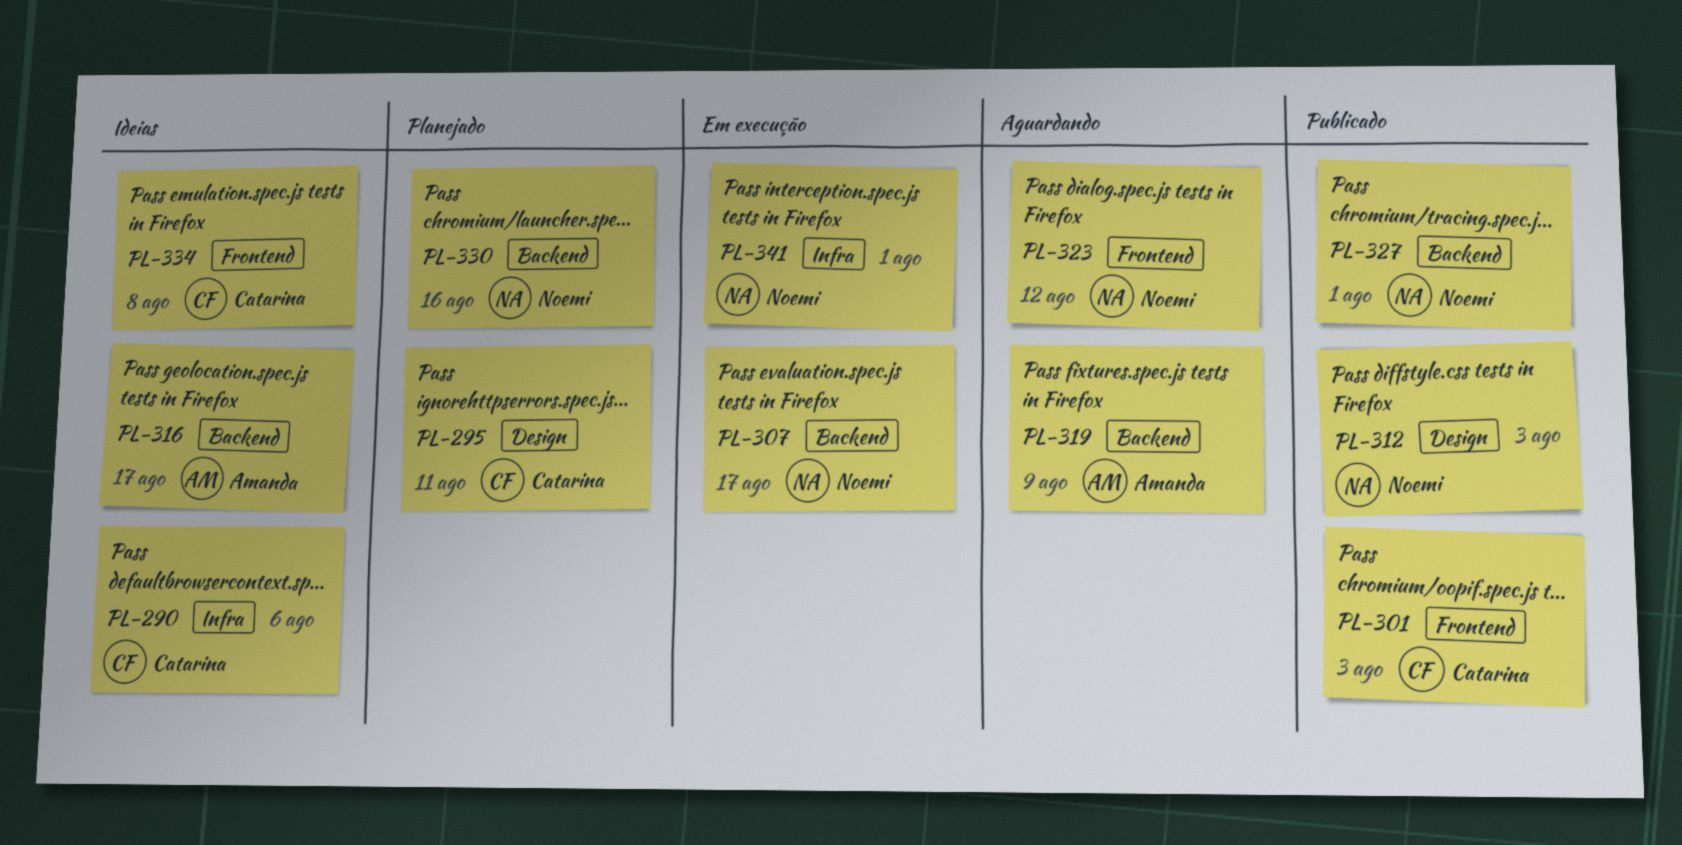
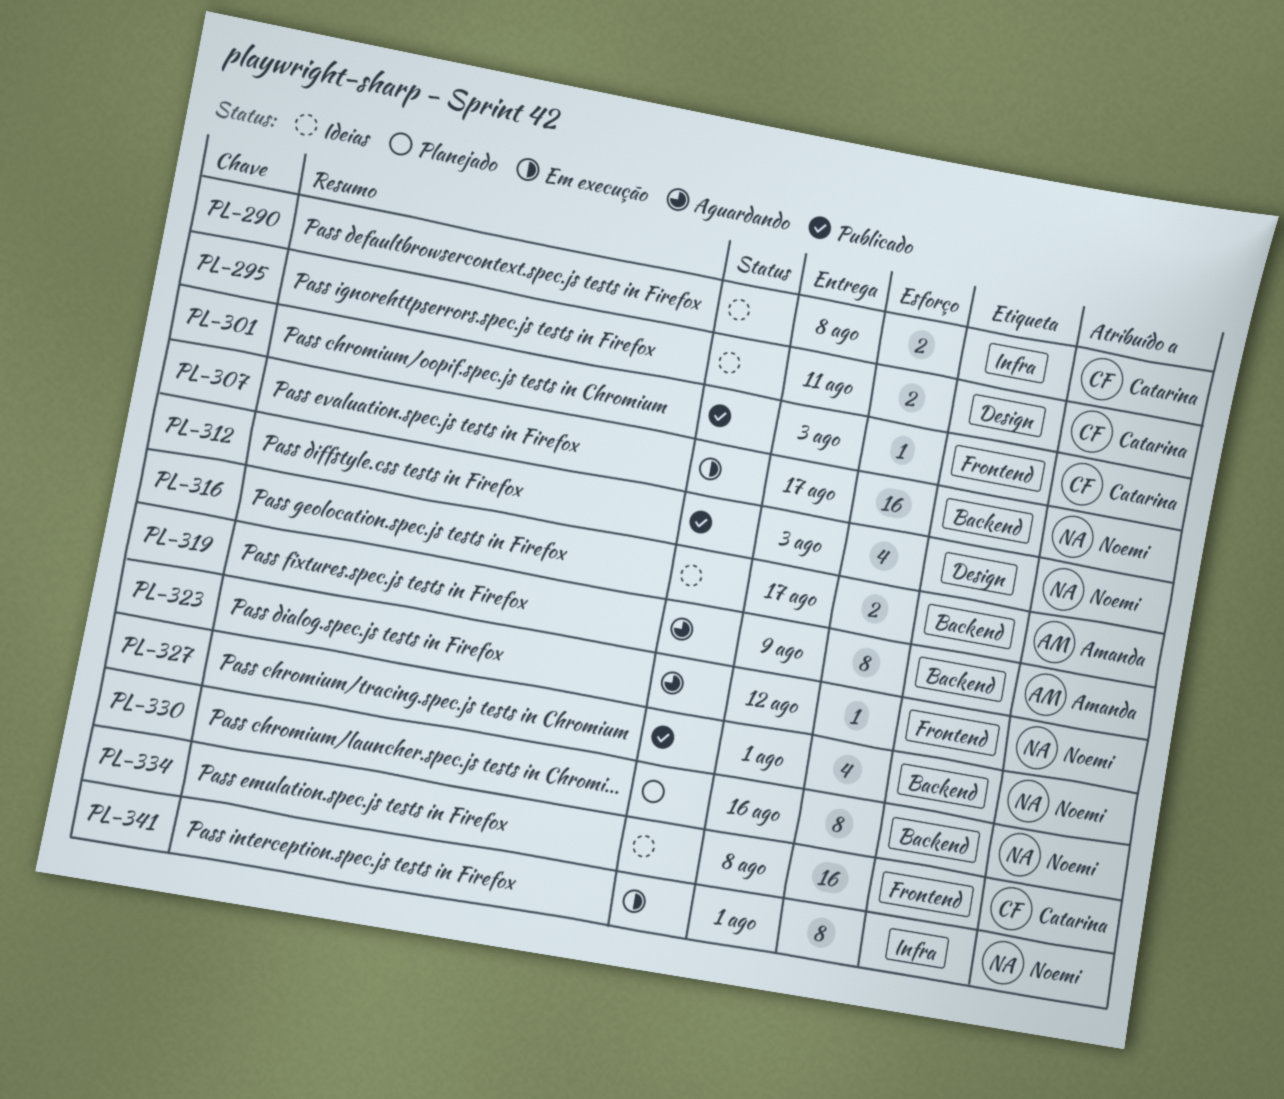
PL-290, due: Aug 6 -> Aug 8
PL-295, status: Planejado -> Ideias

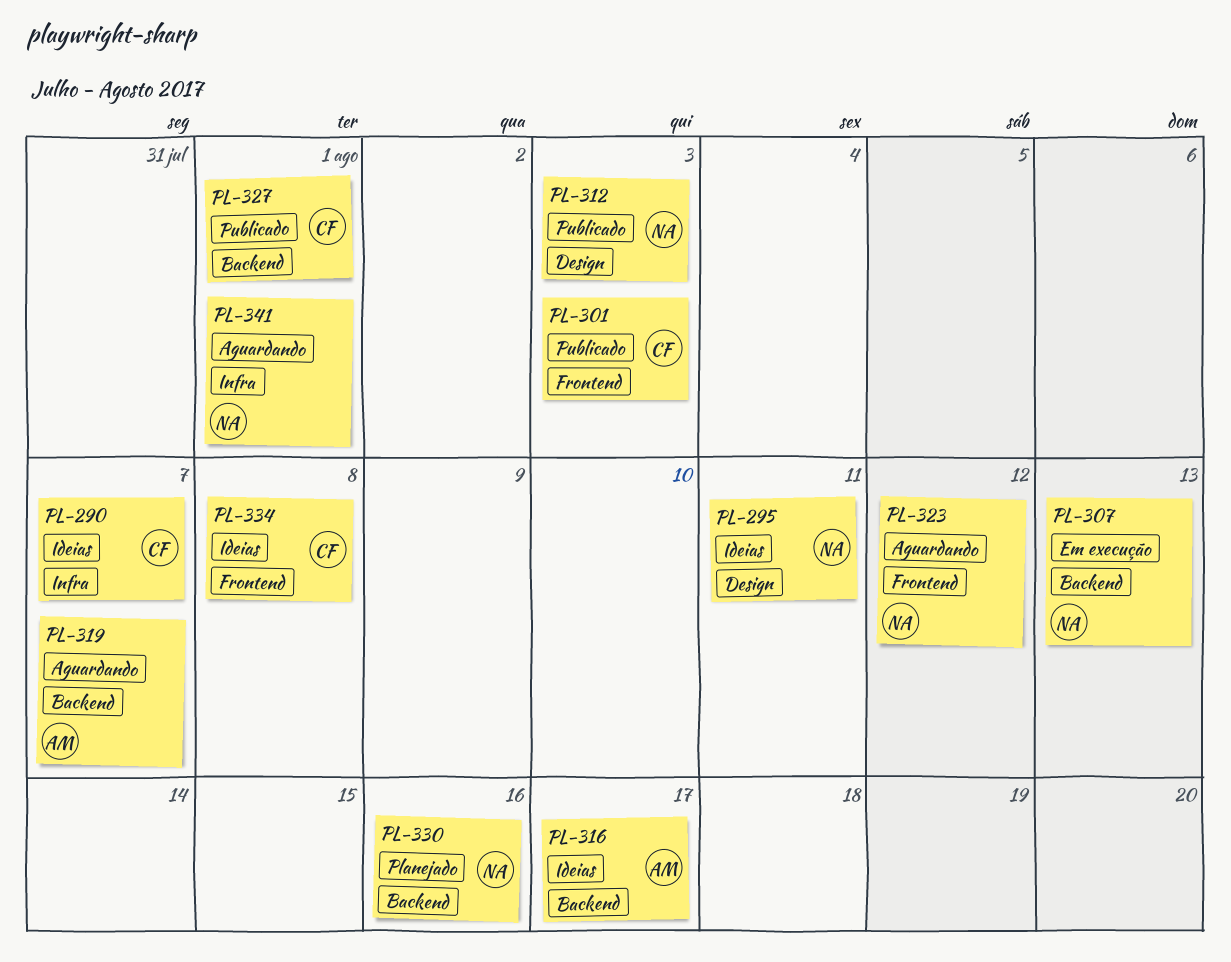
PL-290, due: Aug 8 -> Aug 7
PL-295, owner: Catarina -> Noemi
PL-307, due: Aug 17 -> Aug 13
PL-319, due: Aug 9 -> Aug 7
PL-327, owner: Noemi -> Catarina
PL-341, status: Em execução -> Aguardando

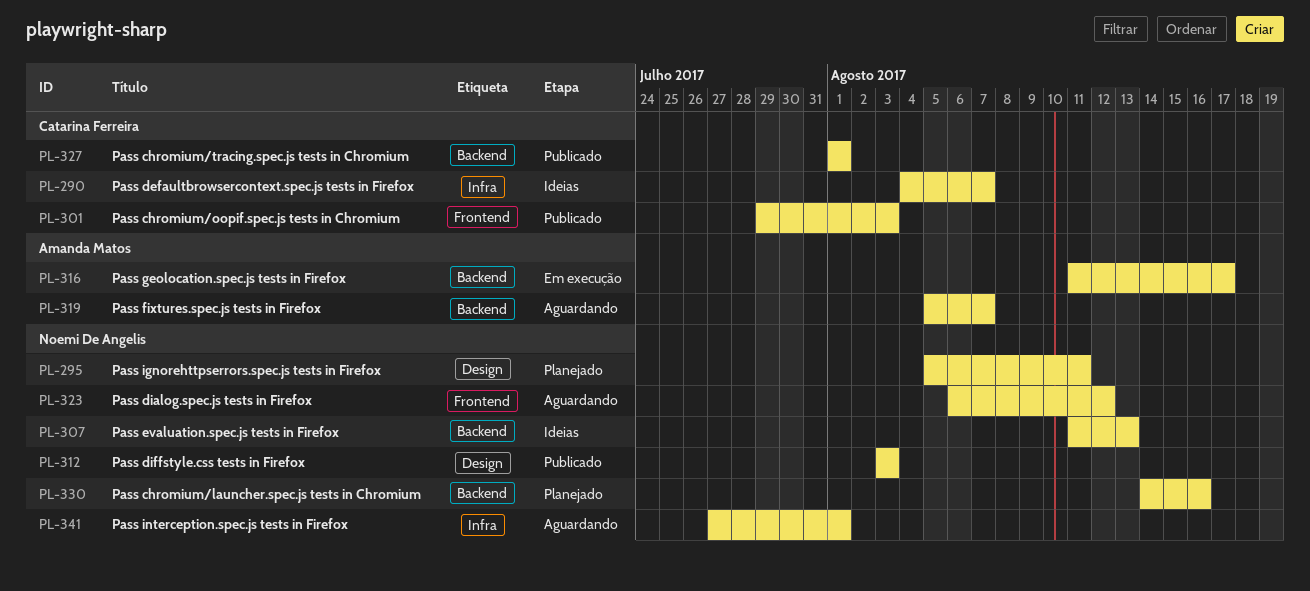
PL-295, status: Ideias -> Planejado
PL-307, status: Em execução -> Ideias
PL-316, status: Ideias -> Em execução
PL-334: present -> none

